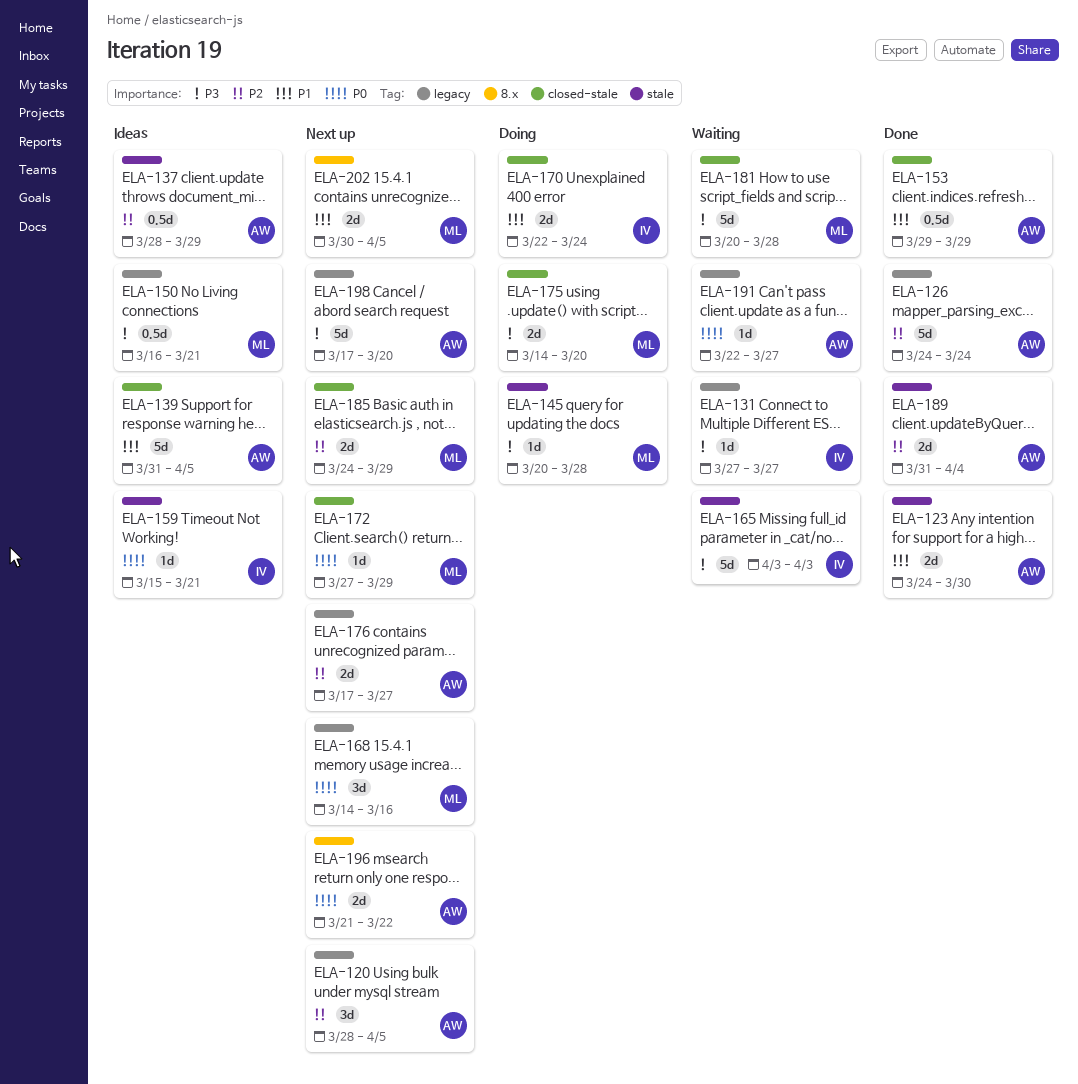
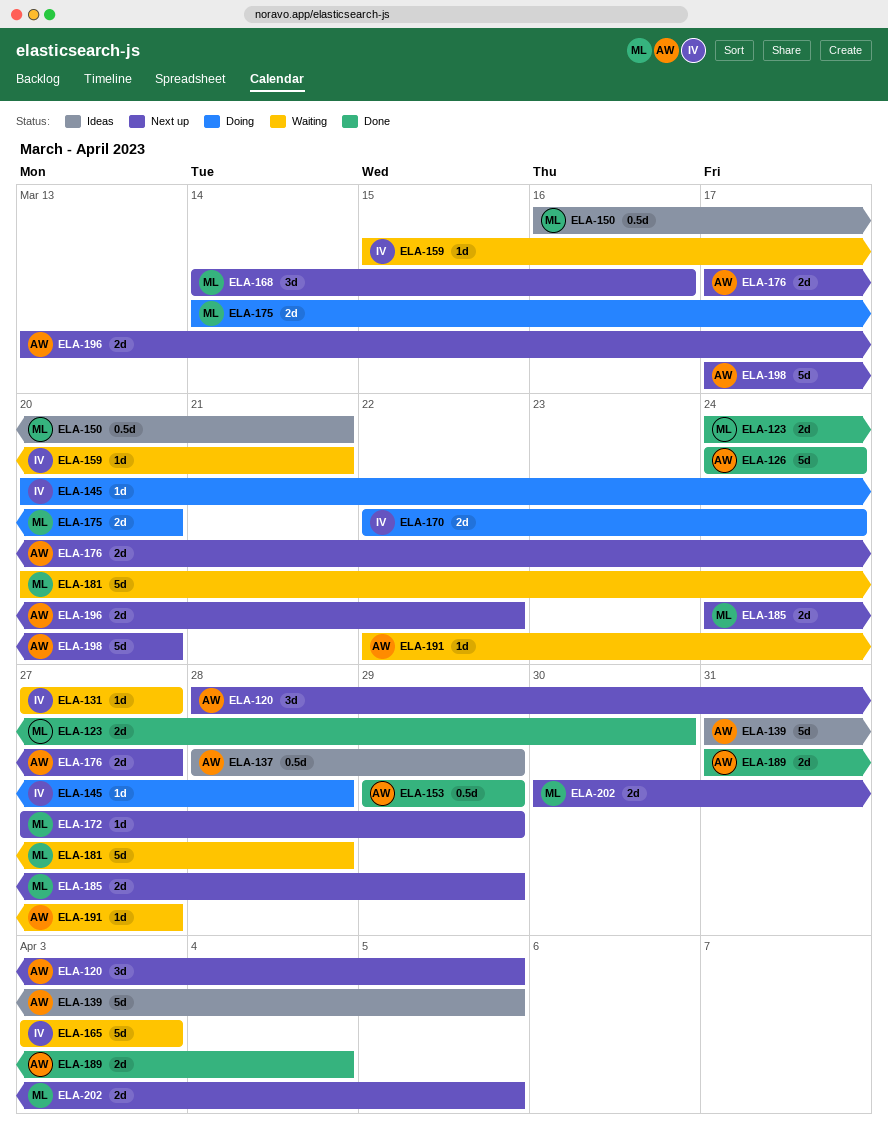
ELA-123, owner: AW -> ML
ELA-145, owner: ML -> IV
ELA-159, status: Ideas -> Waiting
ELA-196, start: Mar 21 -> Mar 13

